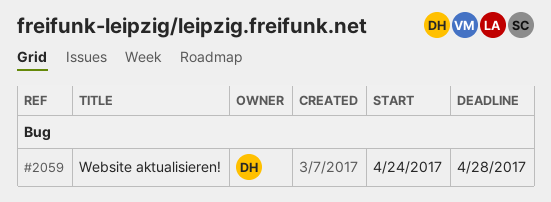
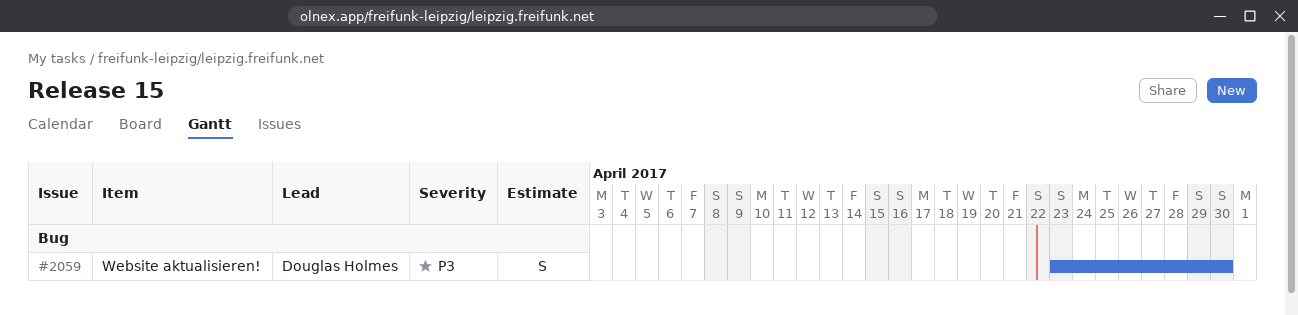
#2059, start: Apr 24 -> Apr 23
#2059, due: Apr 28 -> Apr 30

